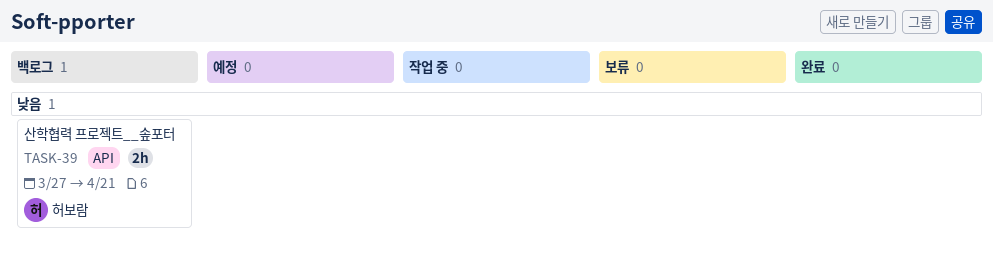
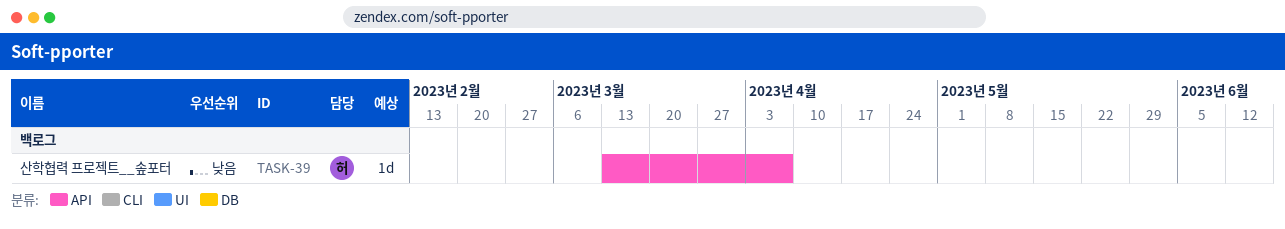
TASK-39, estimate: 2h -> 1d
TASK-39, start: Mar 27 -> Mar 13
TASK-39, due: Apr 21 -> Apr 7

